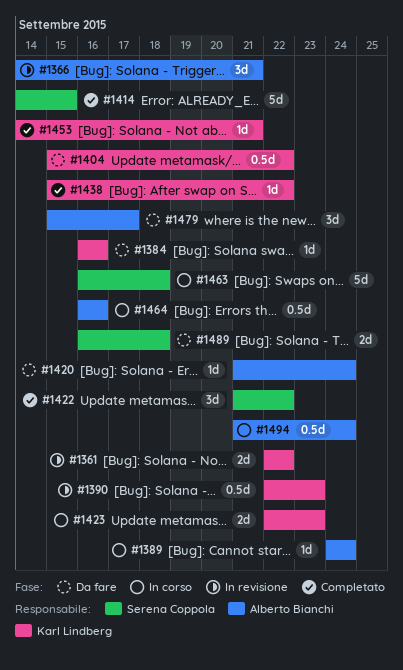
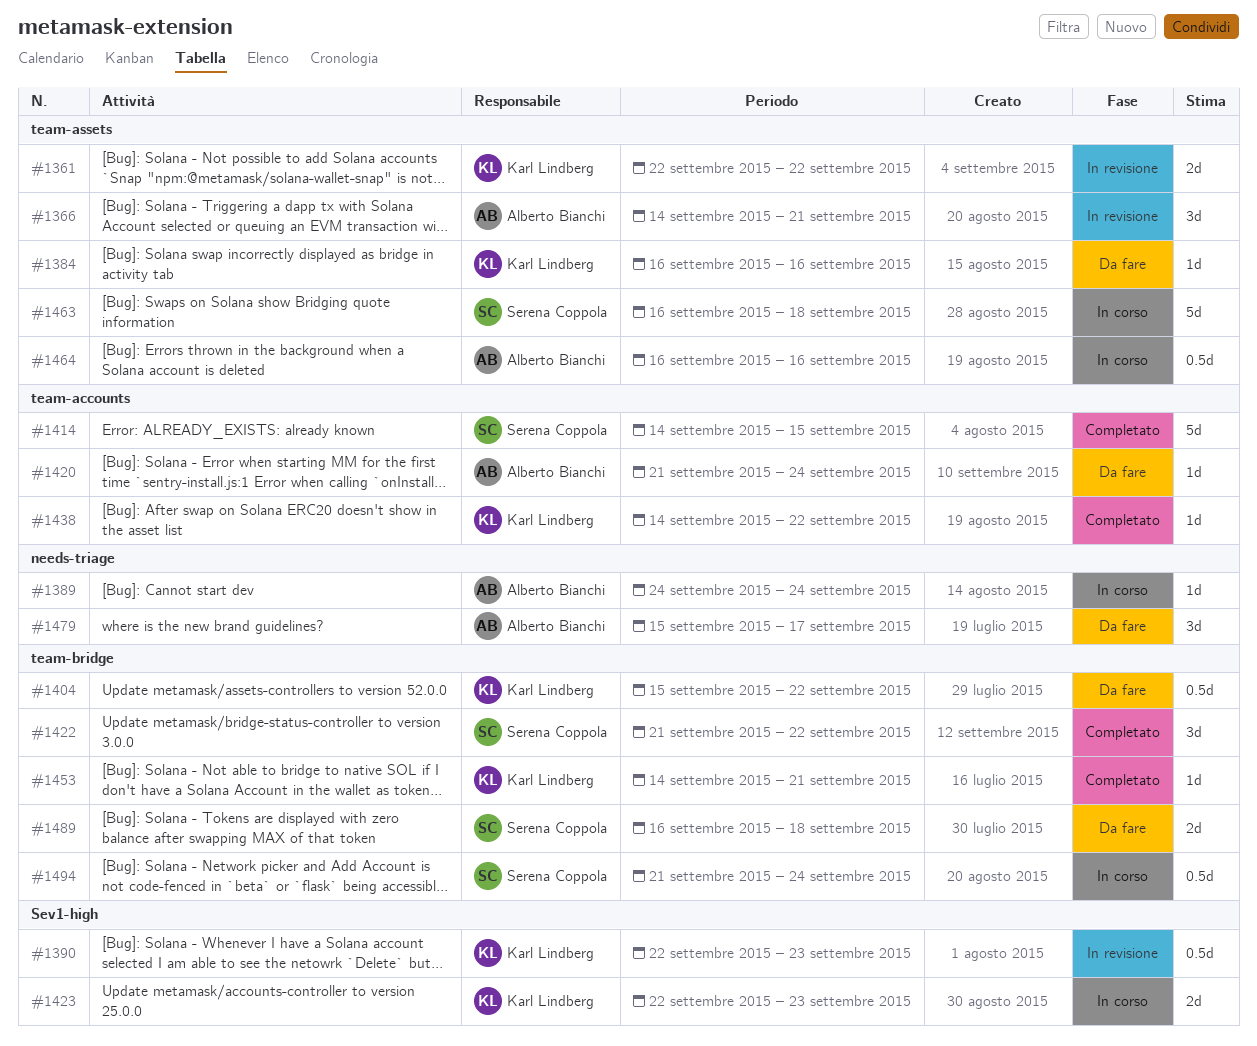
#1438, start: Sep 15 -> Sep 14
#1494, owner: Alberto Bianchi -> Serena Coppola

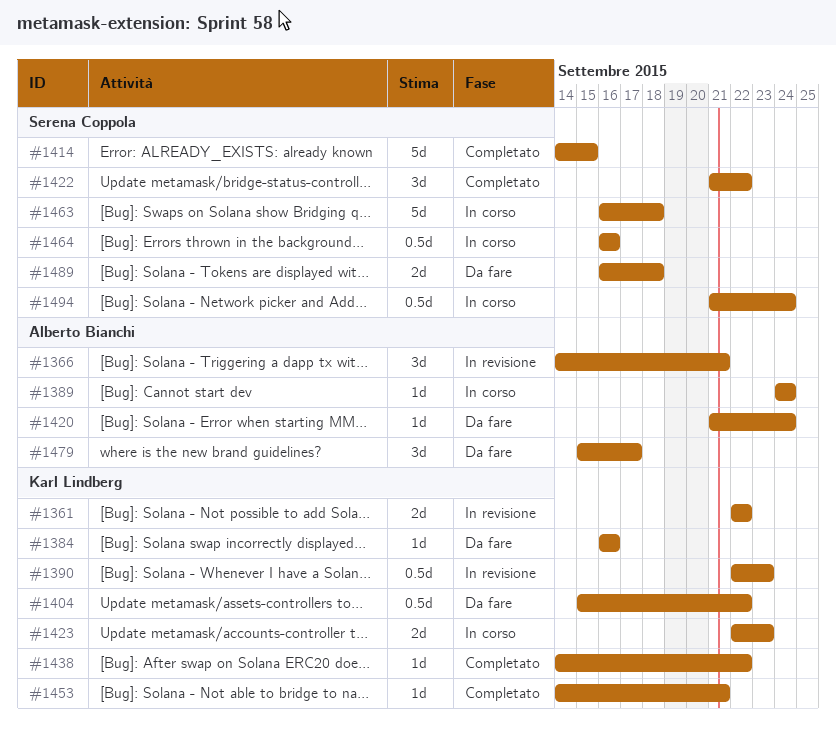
#1464, owner: Alberto Bianchi -> Serena Coppola

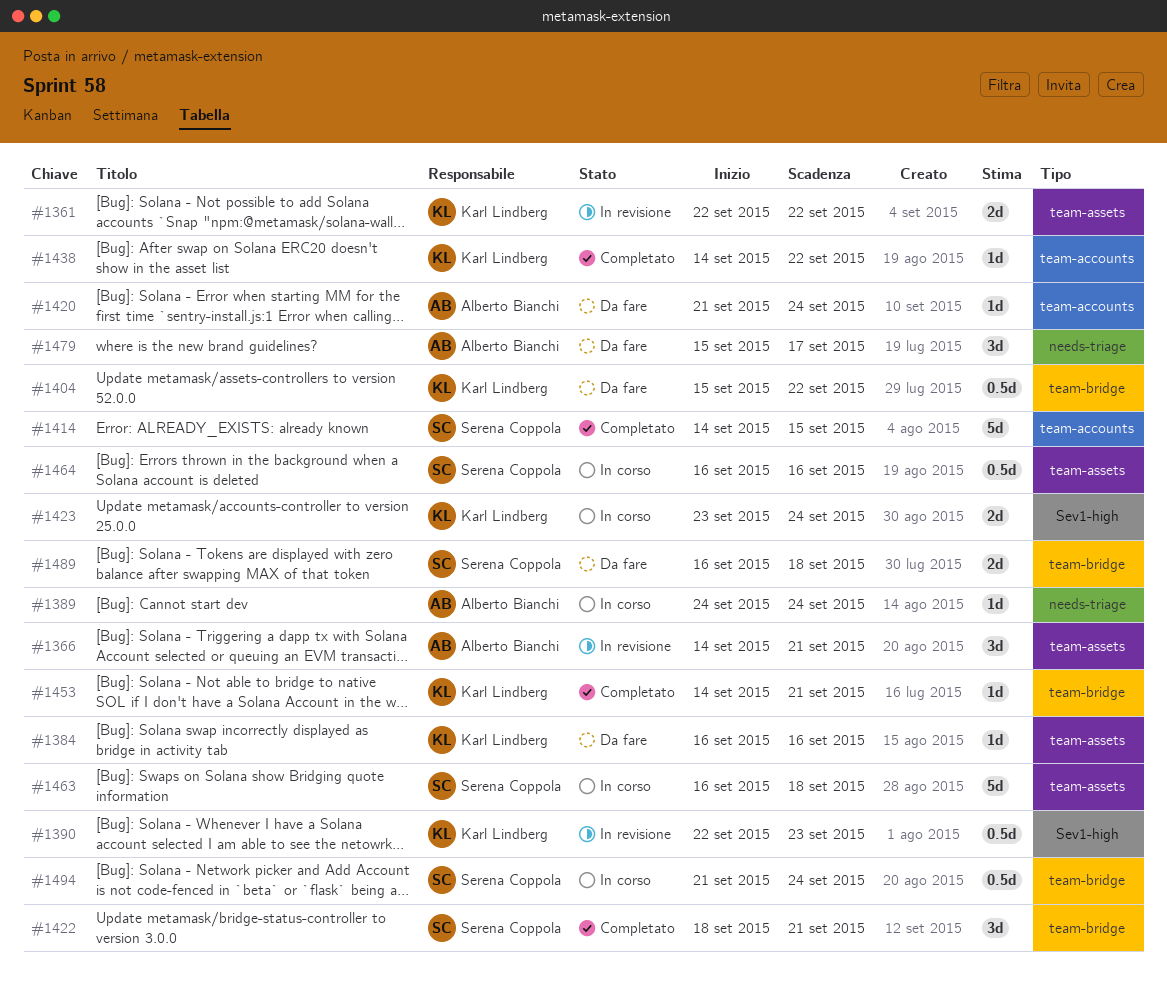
#1422, start: Sep 21 -> Sep 18
#1422, due: Sep 22 -> Sep 21
#1423, start: Sep 22 -> Sep 23
#1423, due: Sep 23 -> Sep 24

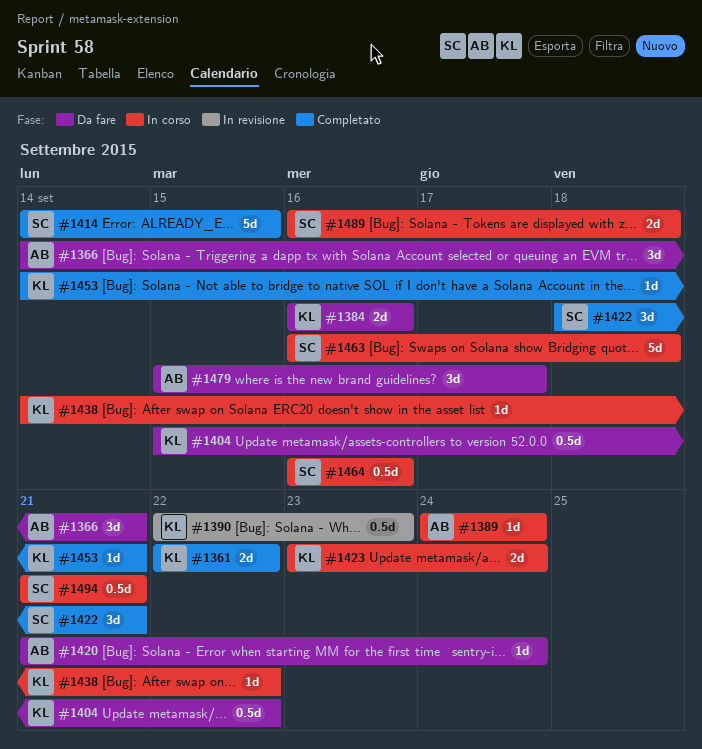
#1361, status: In revisione -> Completato
#1366, status: In revisione -> Da fare
#1384, estimate: 1d -> 2d
#1438, status: Completato -> In corso
#1489, status: Da fare -> In corso
#1494, due: Sep 24 -> Sep 21

